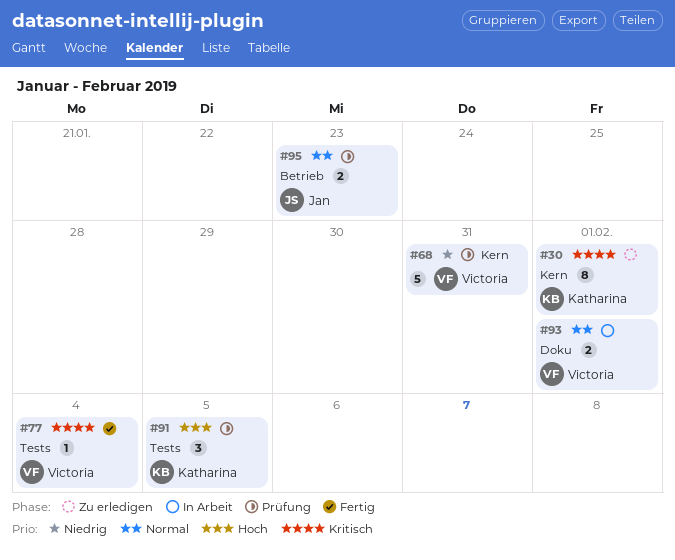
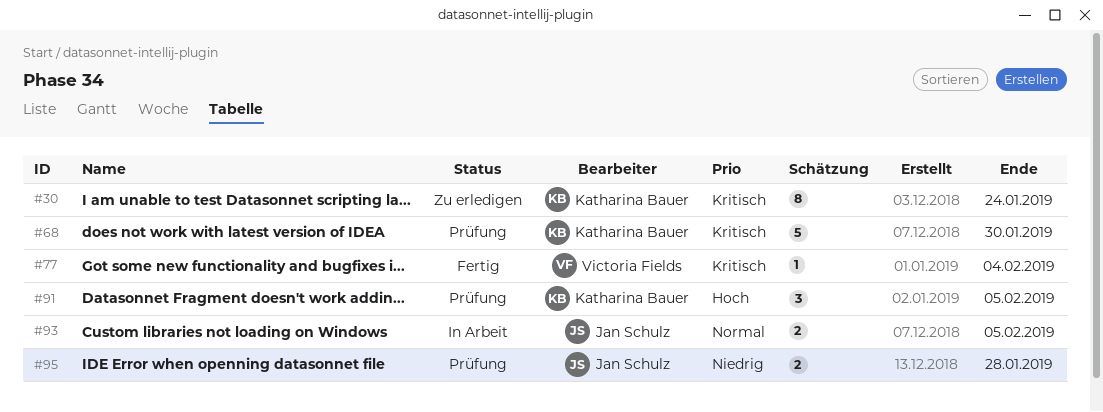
#30, due: Feb 1 -> Jan 24
#68, owner: Victoria Fields -> Katharina Bauer
#68, priority: Niedrig -> Kritisch
#68, due: Jan 31 -> Jan 30
#93, owner: Victoria Fields -> Jan Schulz
#93, due: Feb 1 -> Feb 5
#95, priority: Normal -> Niedrig
#95, due: Jan 23 -> Jan 28

